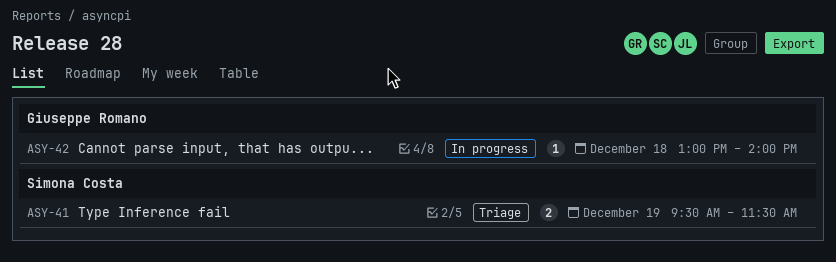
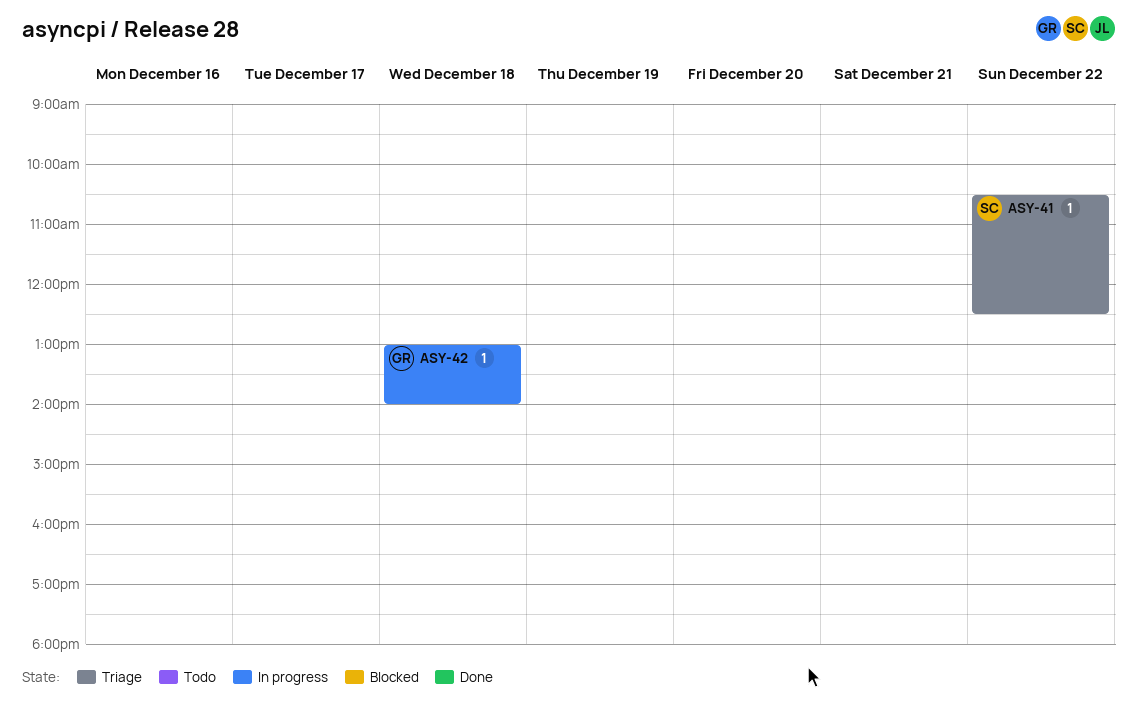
ASY-41, estimate: 2 -> 1
ASY-41, day: Dec 19 -> Dec 22
ASY-41, begins: 09:30 -> 10:30
ASY-41, ends: 11:30 -> 12:30

